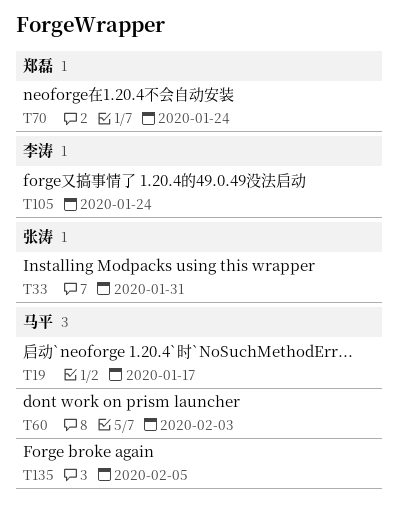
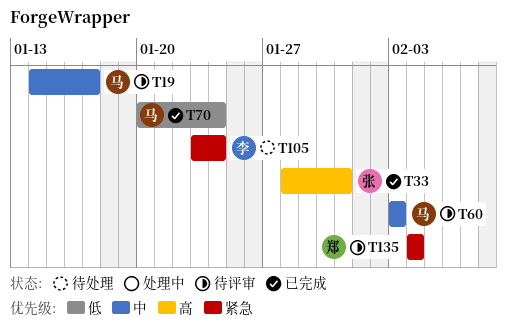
T70, owner: 郑磊 -> 马平
T135, owner: 马平 -> 郑磊
T135, due: Feb 5 -> Feb 4

